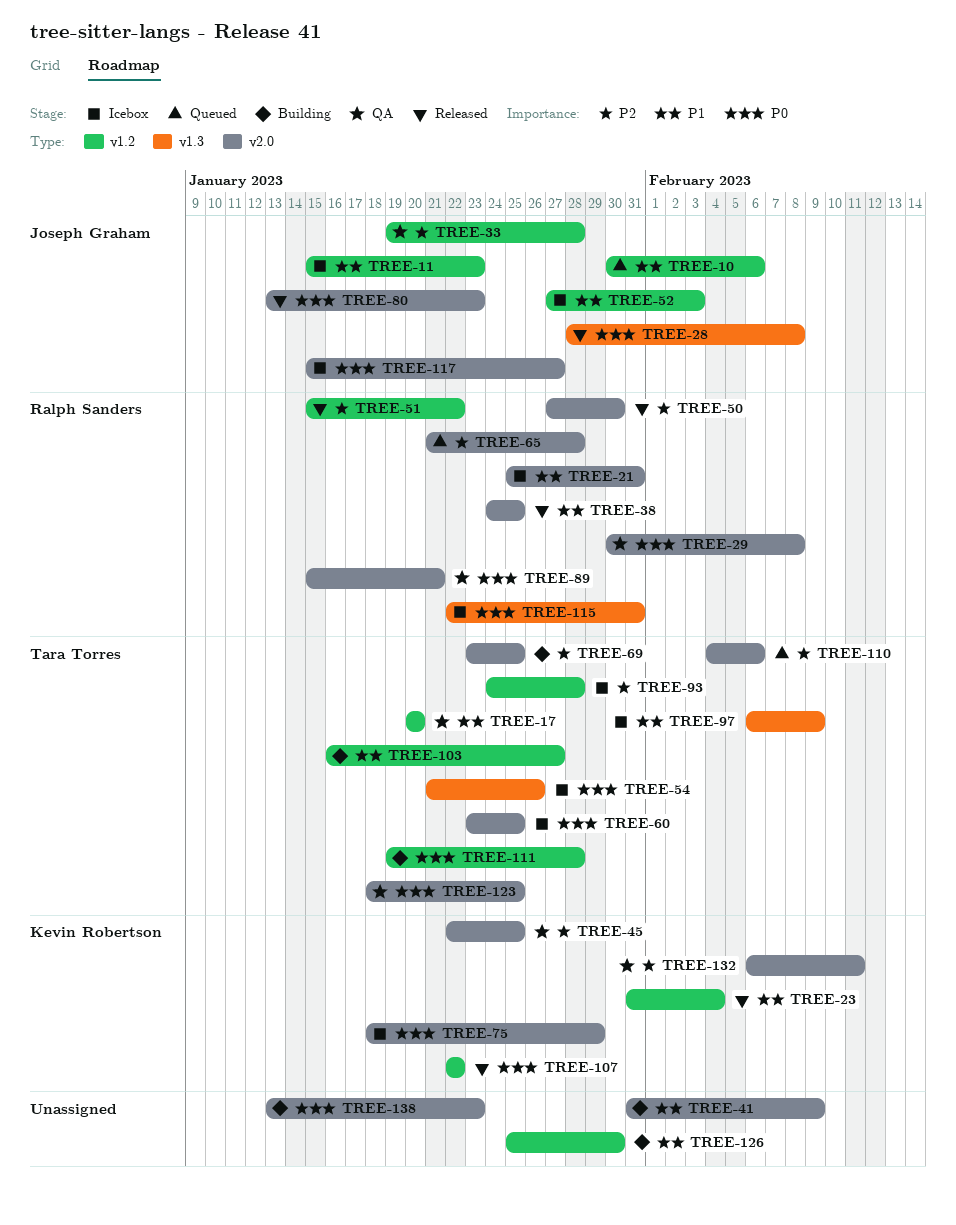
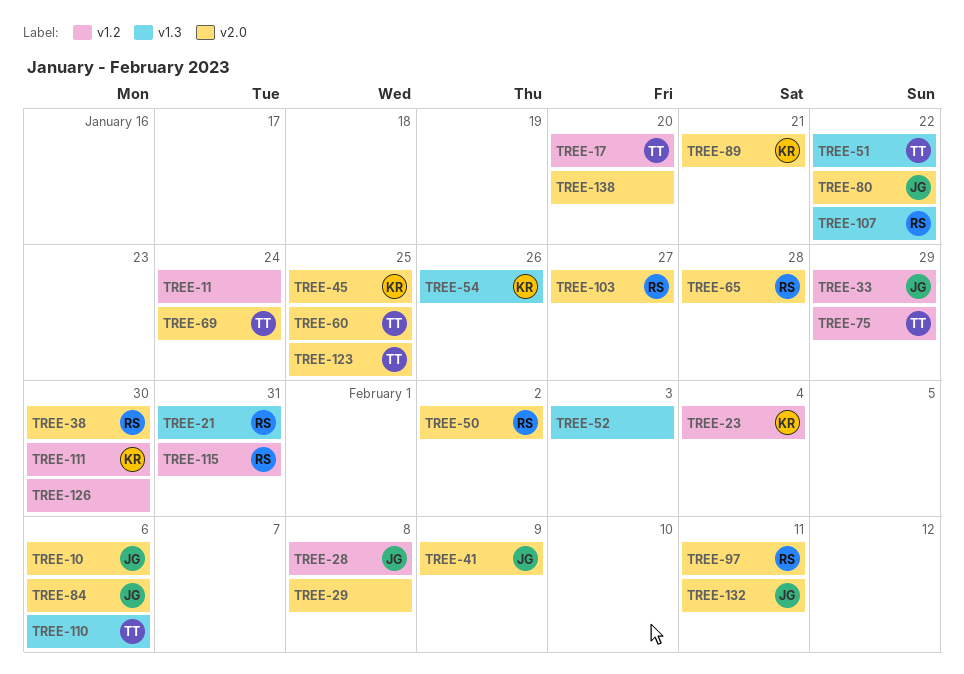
TREE-10, label: v1.2 -> v2.0
TREE-11, owner: Joseph Graham -> none
TREE-11, due: Jan 23 -> Jan 24
TREE-21, label: v2.0 -> v1.3
TREE-28, label: v1.3 -> v1.2
TREE-29, owner: Ralph Sanders -> none
TREE-33, due: Jan 28 -> Jan 29
TREE-38, due: Jan 25 -> Jan 30
TREE-41, owner: none -> Joseph Graham
TREE-50, due: Jan 30 -> Feb 2
TREE-51, owner: Ralph Sanders -> Tara Torres
TREE-51, label: v1.2 -> v1.3
TREE-52, owner: Joseph Graham -> none
TREE-52, label: v1.2 -> v1.3
TREE-54, owner: Tara Torres -> Kevin Robertson
TREE-69, due: Jan 25 -> Jan 24
TREE-75, owner: Kevin Robertson -> Tara Torres
TREE-75, label: v2.0 -> v1.2
TREE-80, due: Jan 23 -> Jan 22
TREE-84: none -> present
TREE-89, owner: Ralph Sanders -> Kevin Robertson
TREE-93: present -> none
TREE-97, owner: Tara Torres -> Ralph Sanders
TREE-97, label: v1.3 -> v2.0
TREE-97, due: Feb 9 -> Feb 11
TREE-103, owner: Tara Torres -> Ralph Sanders
TREE-103, label: v1.2 -> v2.0
TREE-107, owner: Kevin Robertson -> Ralph Sanders
TREE-107, label: v1.2 -> v1.3
TREE-110, label: v2.0 -> v1.3
TREE-111, owner: Tara Torres -> Kevin Robertson
TREE-111, due: Jan 28 -> Jan 30
TREE-115, label: v1.3 -> v1.2
TREE-117: present -> none
TREE-132, owner: Kevin Robertson -> Joseph Graham
TREE-138, due: Jan 23 -> Jan 20

